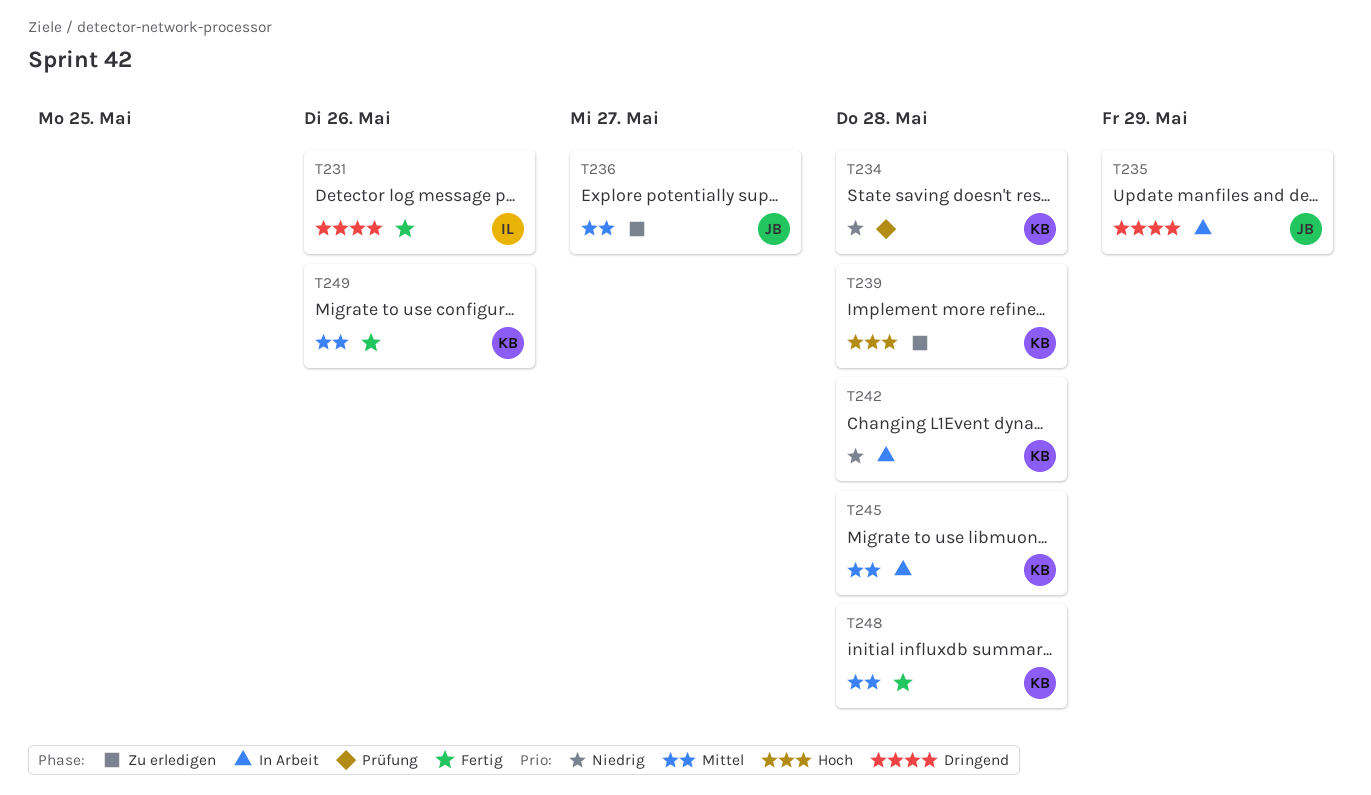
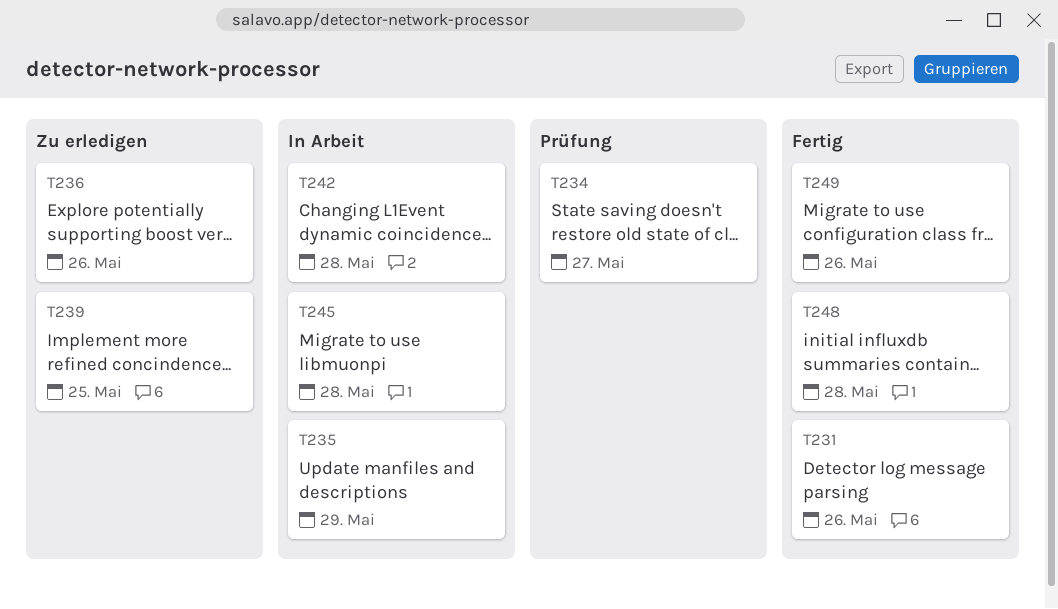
T234, due: May 28 -> May 27
T236, due: May 27 -> May 26
T239, due: May 28 -> May 25

